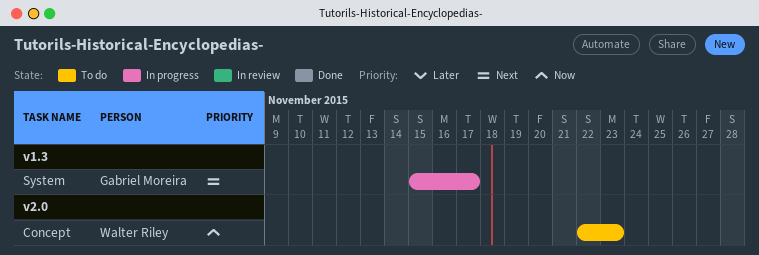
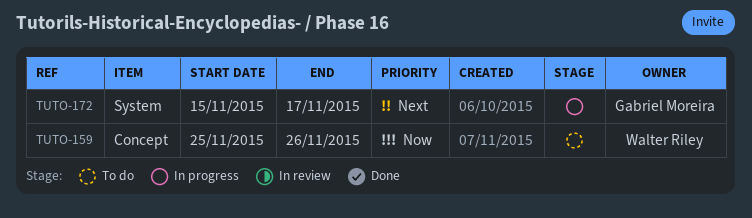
Concept, start: Nov 22 -> Nov 25
Concept, due: Nov 23 -> Nov 26

